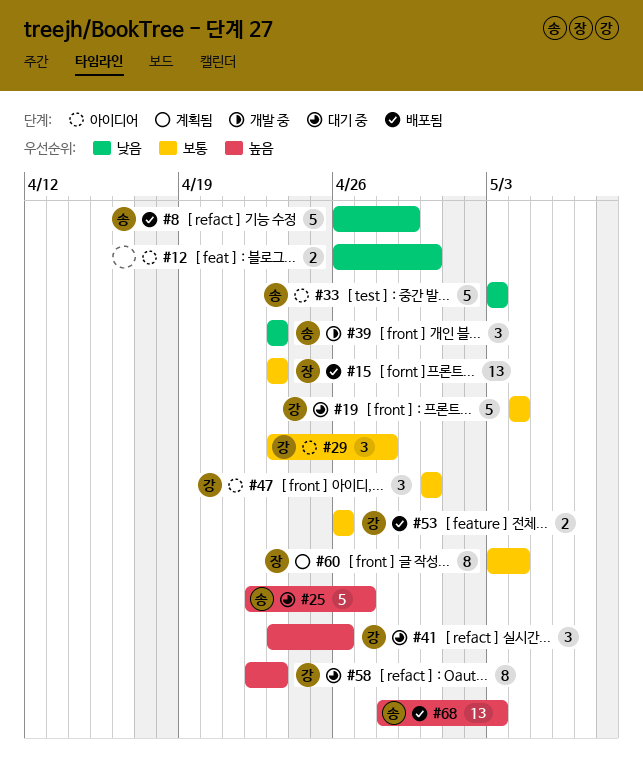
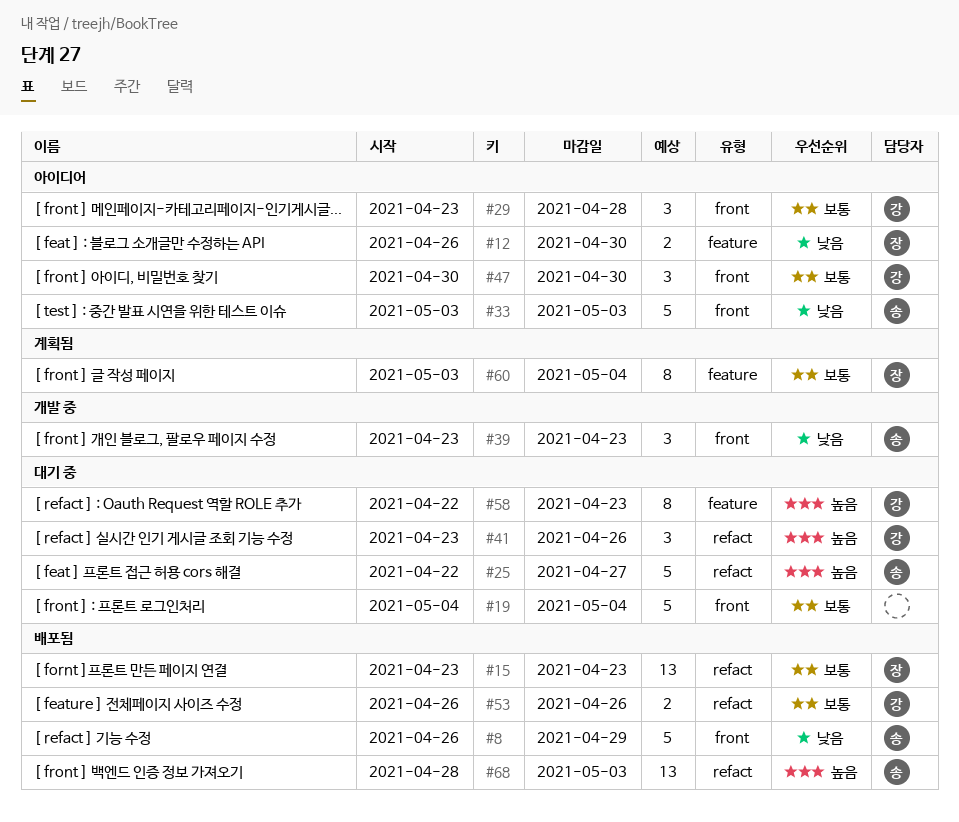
#12, owner: none -> 장
#19, owner: 강 -> none

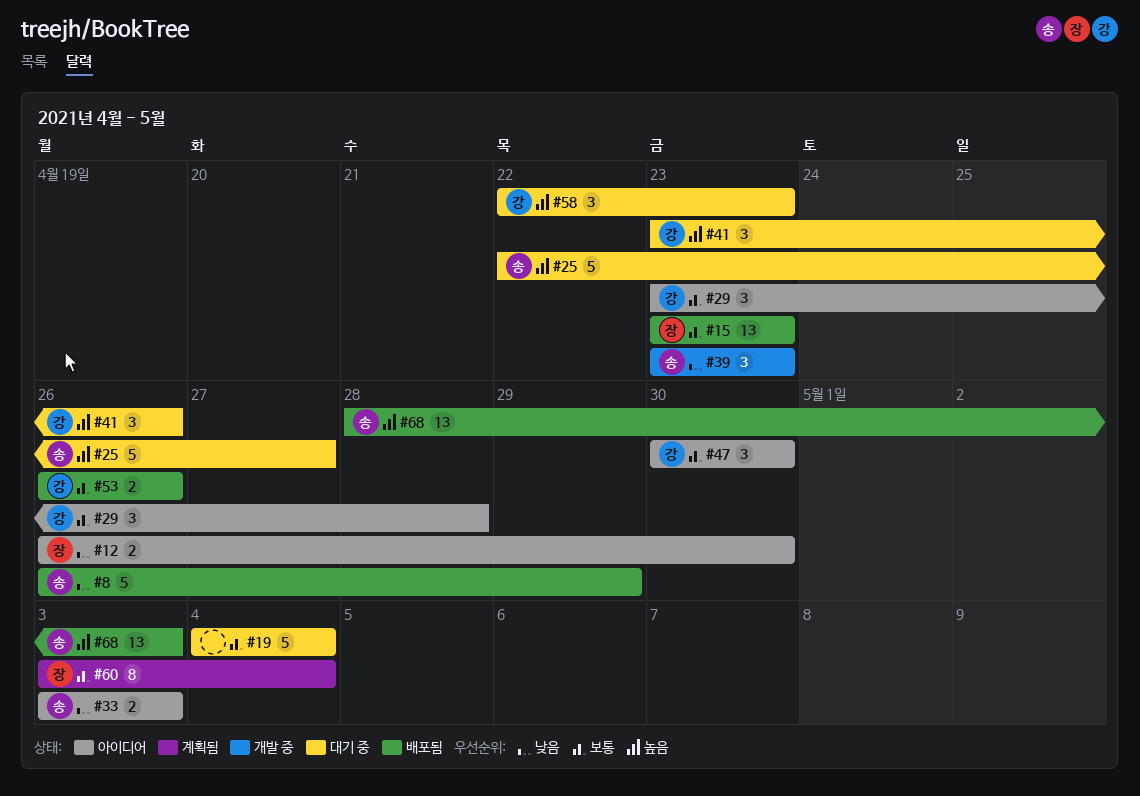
#33, estimate: 5 -> 2
#58, estimate: 8 -> 3

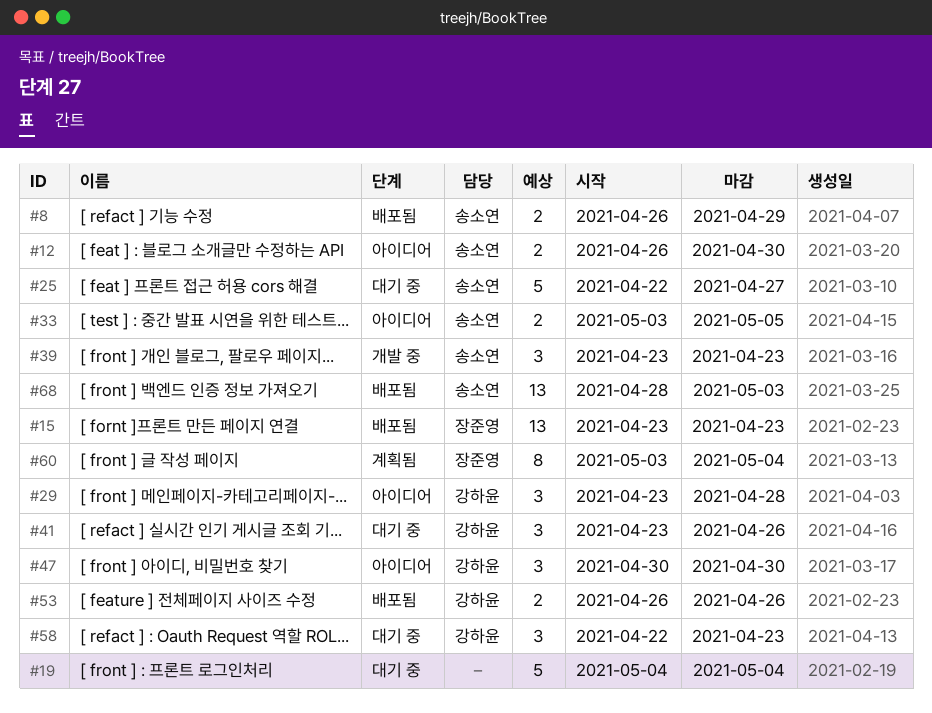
#8, estimate: 5 -> 2
#12, owner: 장준영 -> 송소연
#33, due: May 3 -> May 5

